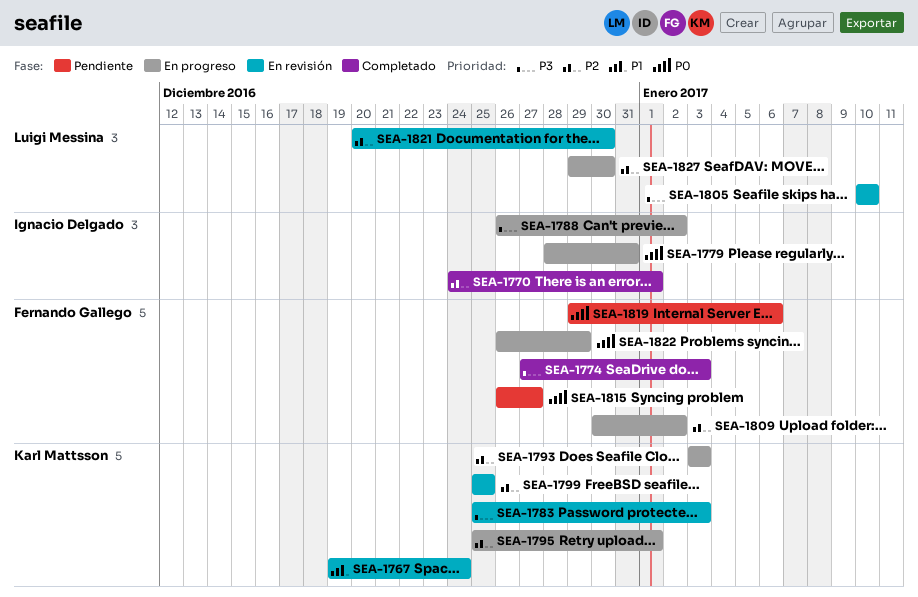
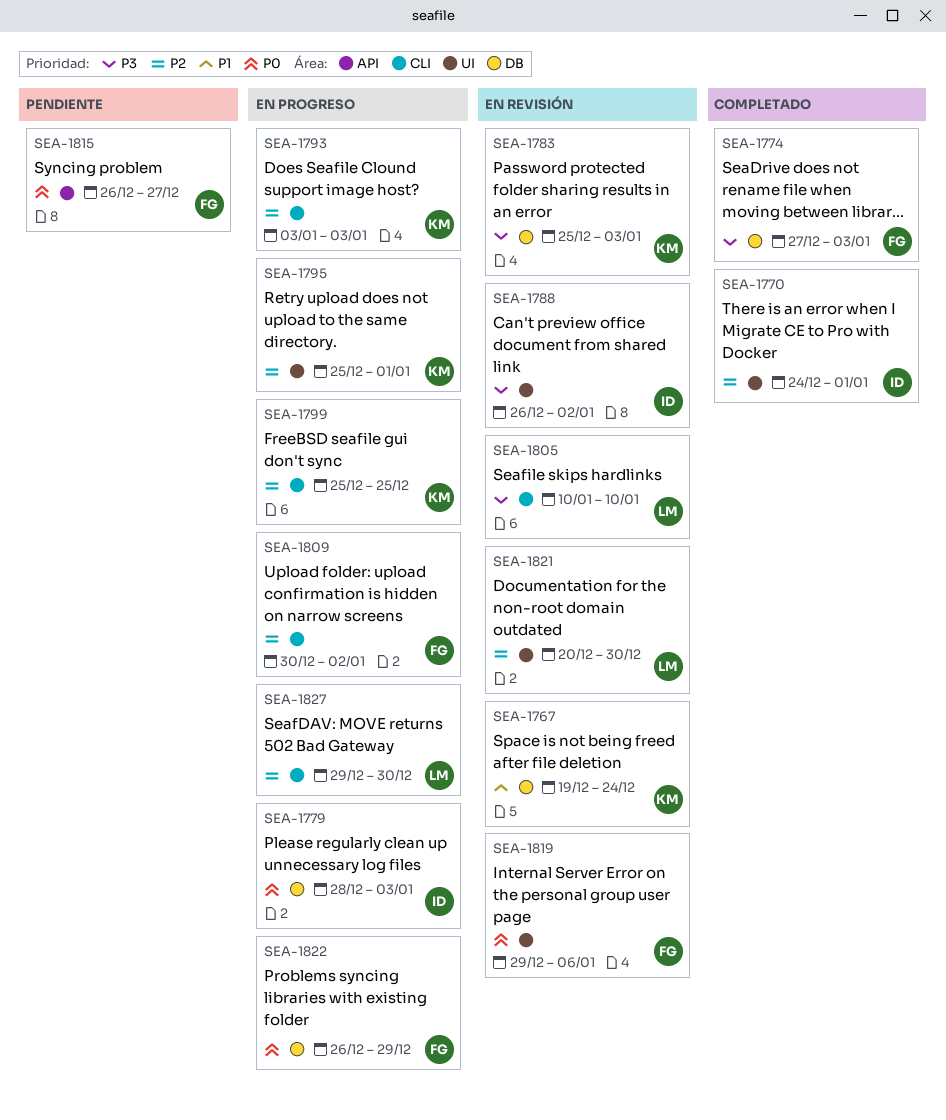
SEA-1779, due: Dec 31 -> Jan 3
SEA-1788, status: En progreso -> En revisión
SEA-1799, status: En revisión -> En progreso
SEA-1819, status: Pendiente -> En revisión

